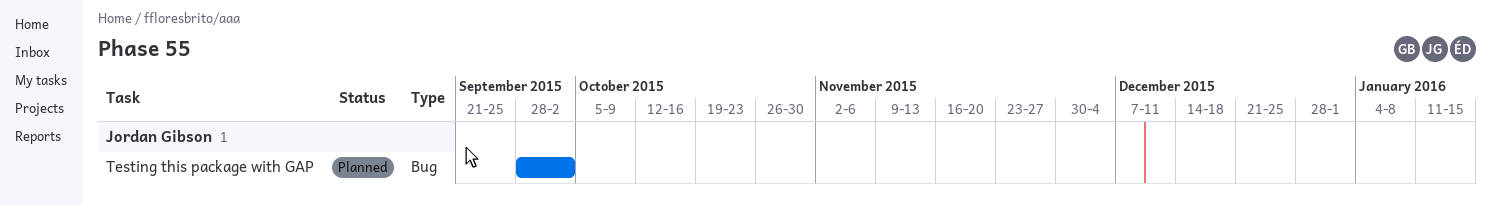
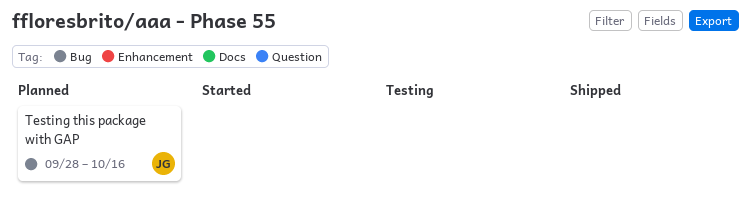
Testing this package with GAP, due: Oct 2 -> Oct 16

